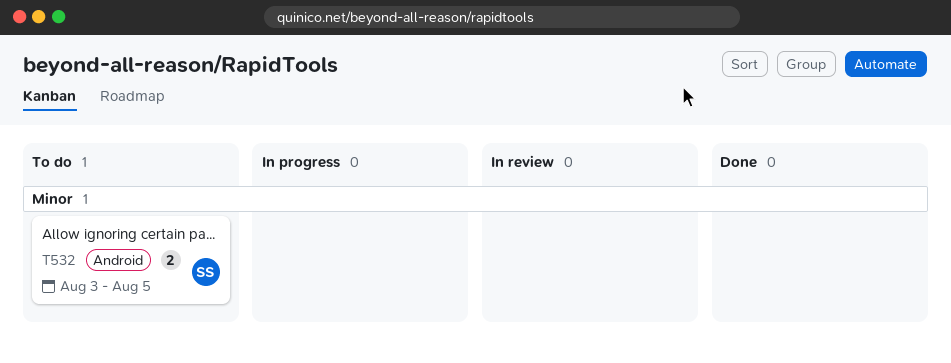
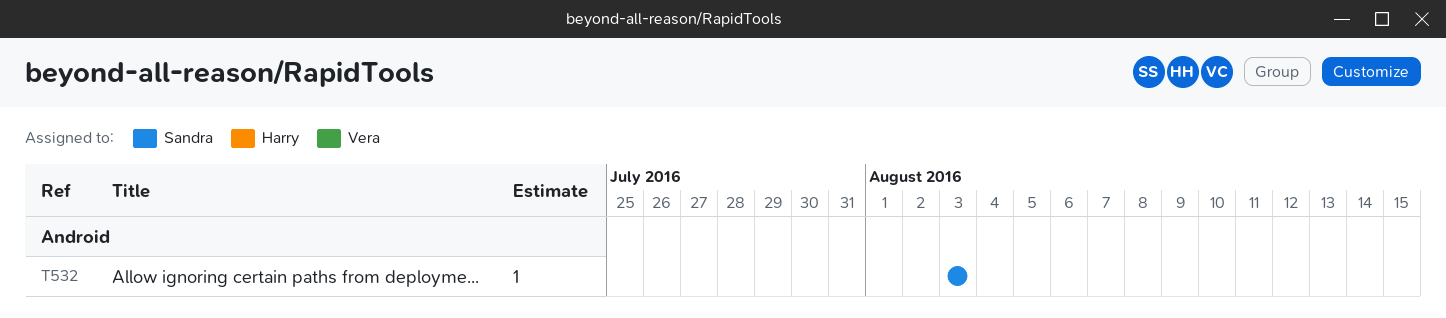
T532, estimate: 2 -> 1
T532, due: Aug 5 -> Aug 3

